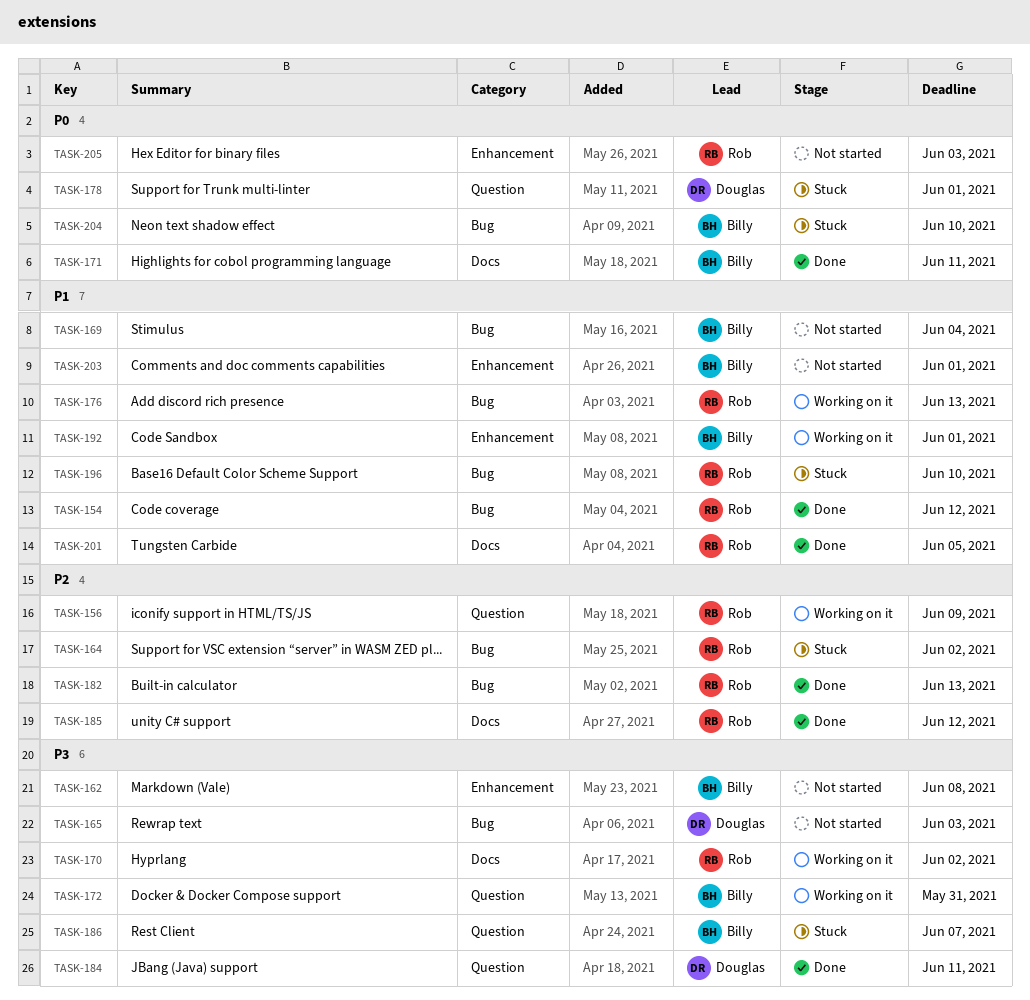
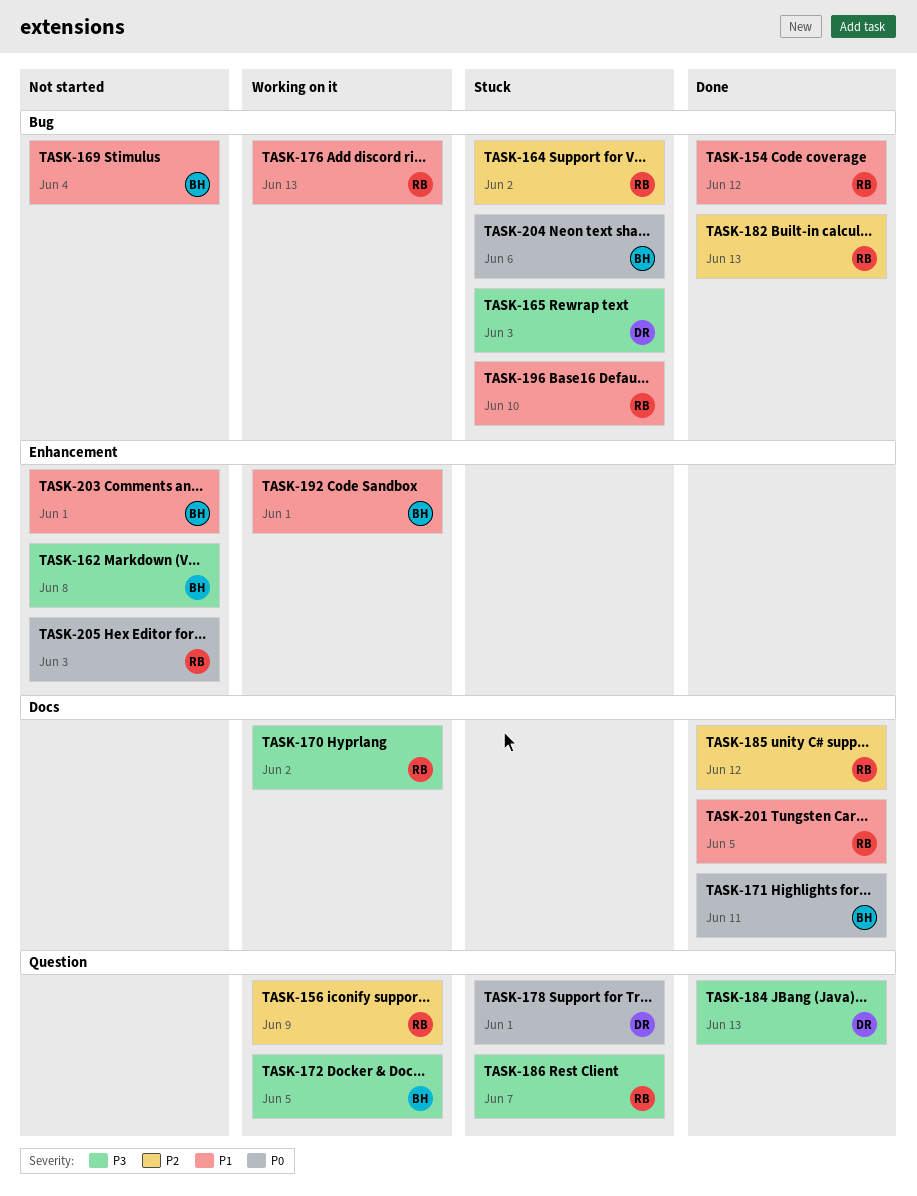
TASK-165, status: Not started -> Stuck
TASK-172, due: May 31 -> Jun 5
TASK-184, due: Jun 11 -> Jun 13
TASK-186, owner: Billy -> Rob
TASK-204, due: Jun 10 -> Jun 6

